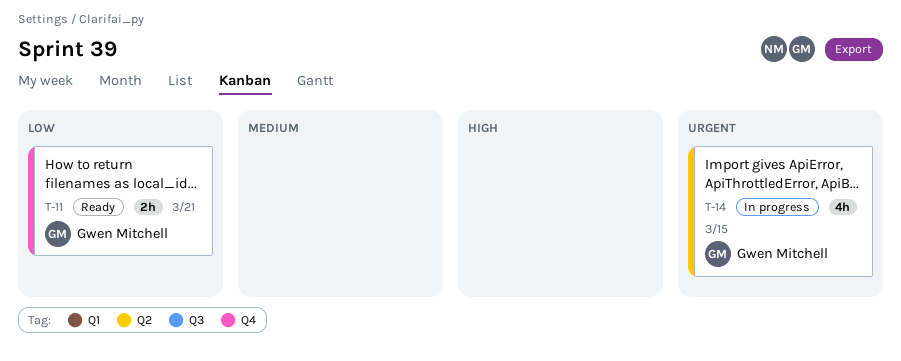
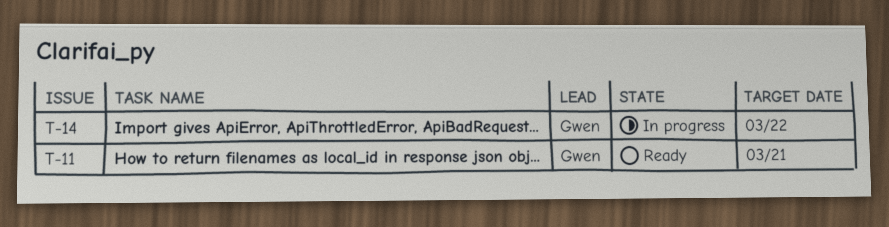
T-14, due: Mar 15 -> Mar 22

